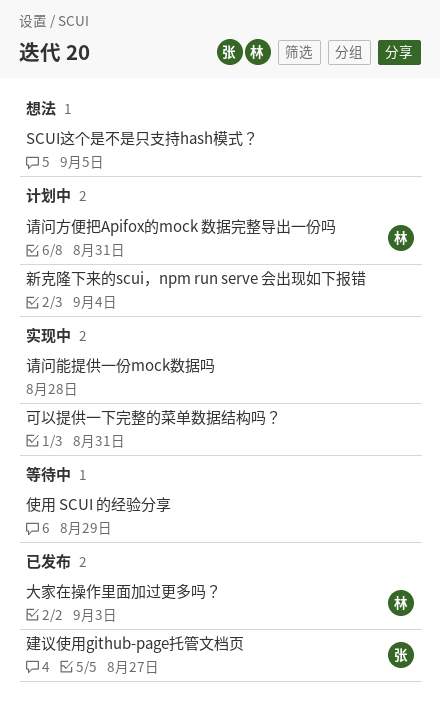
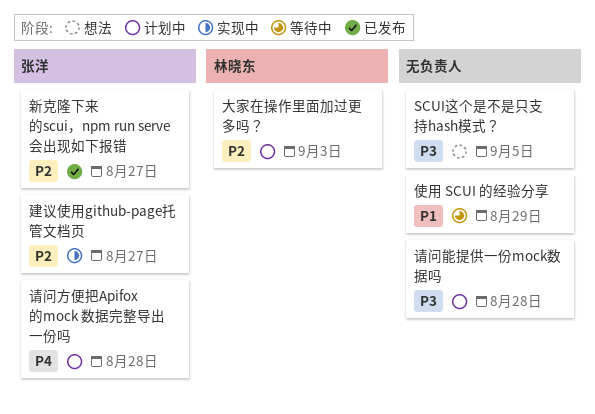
可以提供一下完整的菜单数据结构吗？: present -> none
大家在操作里面加过更多吗？, status: 已发布 -> 计划中
建议使用github-page托管文档页, status: 已发布 -> 实现中
新克隆下来的scui，npm run serve 会出现如下报错, status: 计划中 -> 已发布
新克隆下来的scui，npm run serve 会出现如下报错, owner: none -> 张洋
新克隆下来的scui，npm run serve 会出现如下报错, due: Sep 4 -> Aug 27
请问方便把Apifox的mock 数据完整导出一份吗, owner: 林晓东 -> 张洋
请问方便把Apifox的mock 数据完整导出一份吗, due: Aug 31 -> Aug 28
请问能提供一份mock数据吗, status: 实现中 -> 计划中

